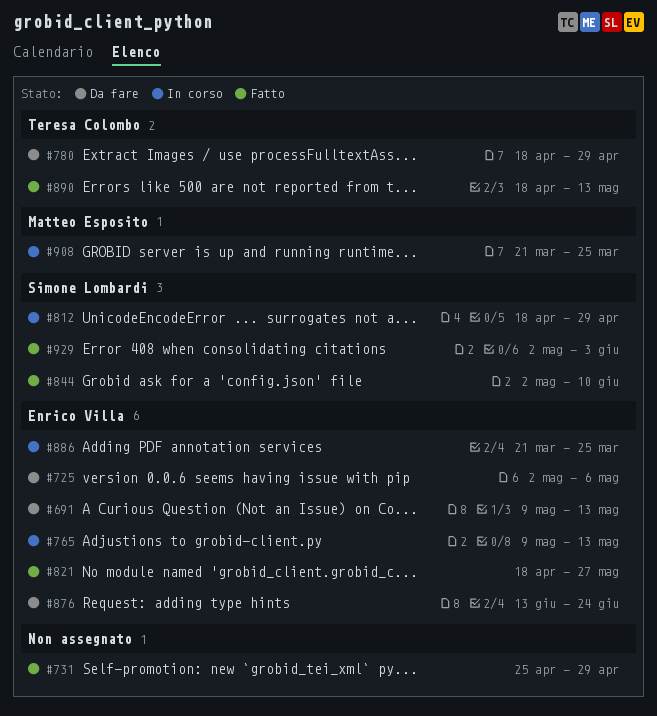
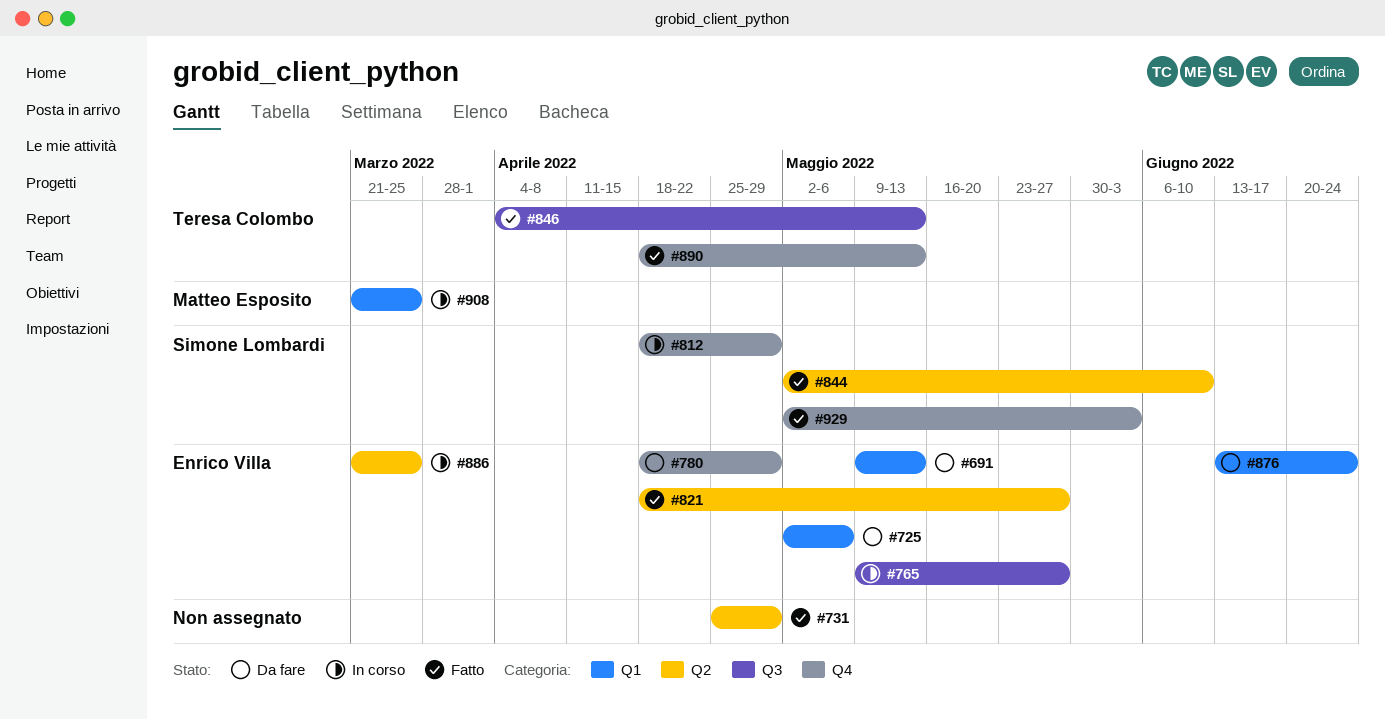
#765, due: May 13 -> May 27
#780, owner: Teresa Colombo -> Enrico Villa
#846: none -> present

